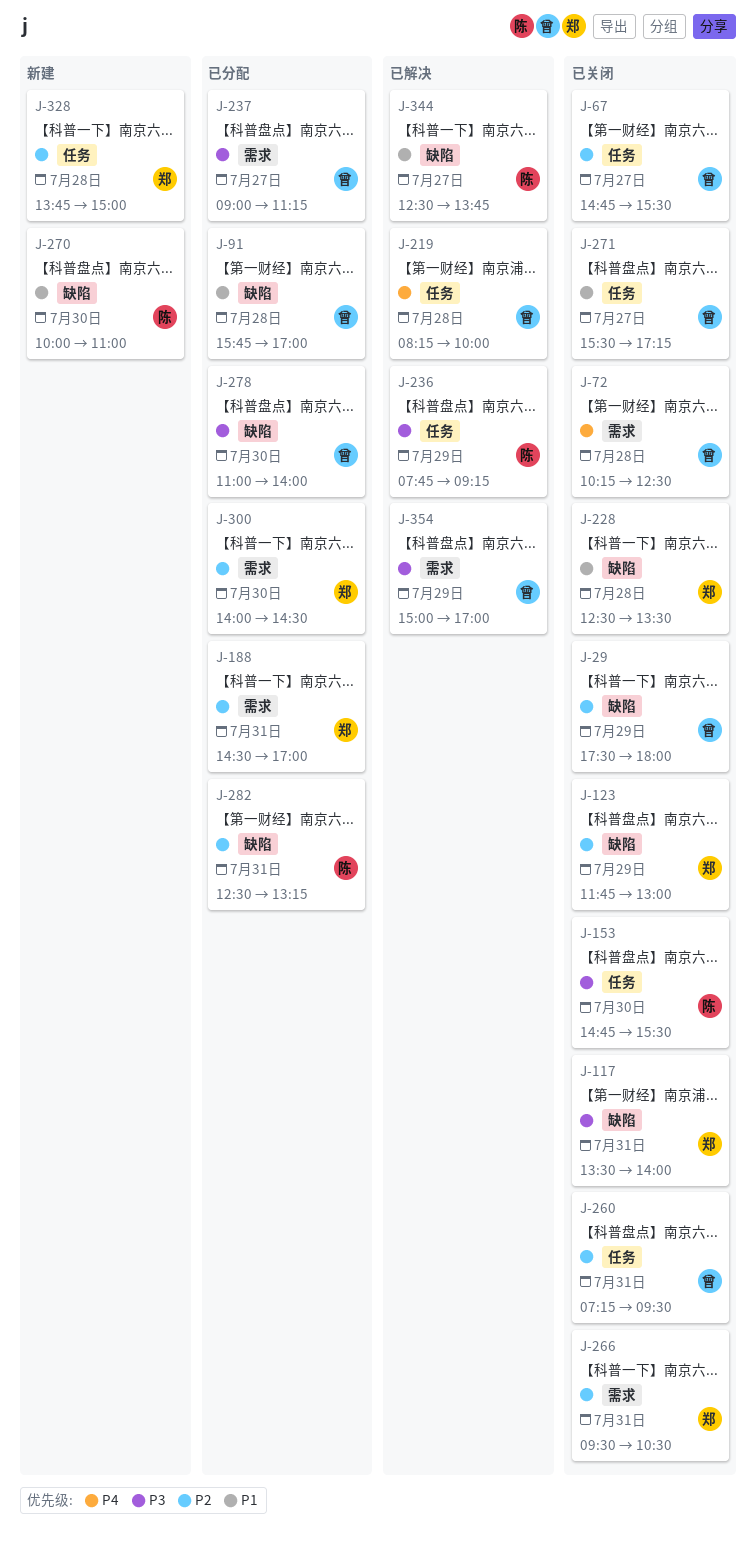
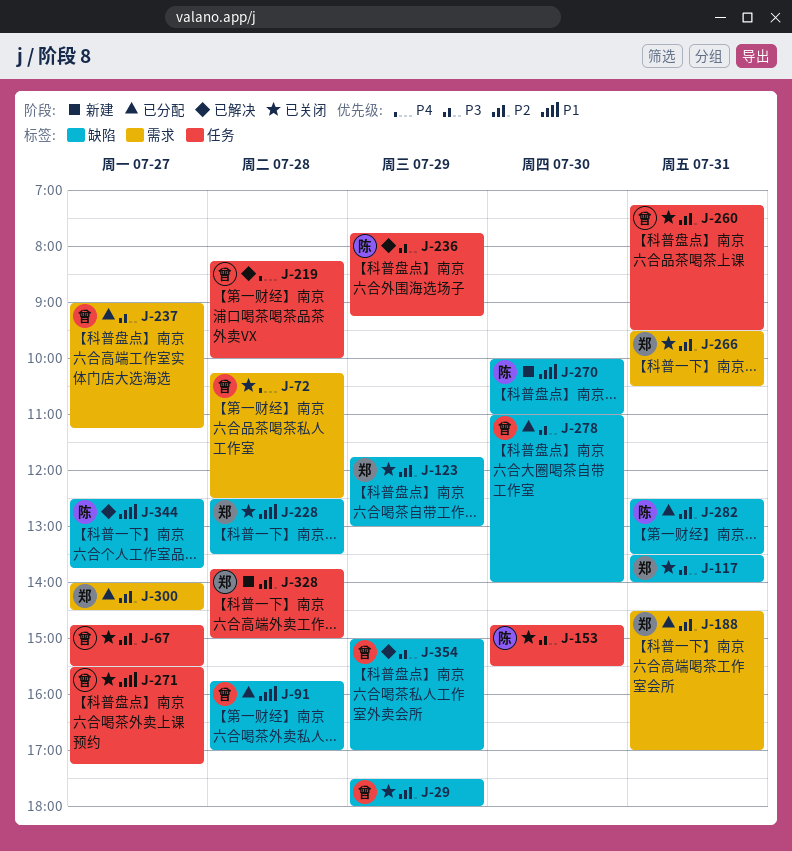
J-282, ends: 13:15 -> 13:30
J-300, day: Jul 30 -> Jul 27
J-354, label: 需求 -> 缺陷

